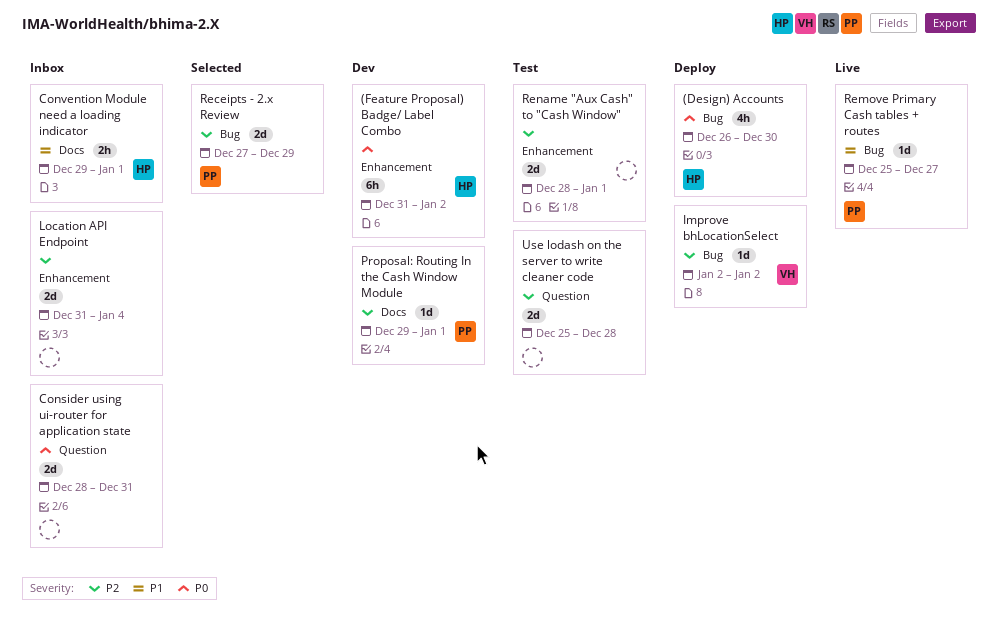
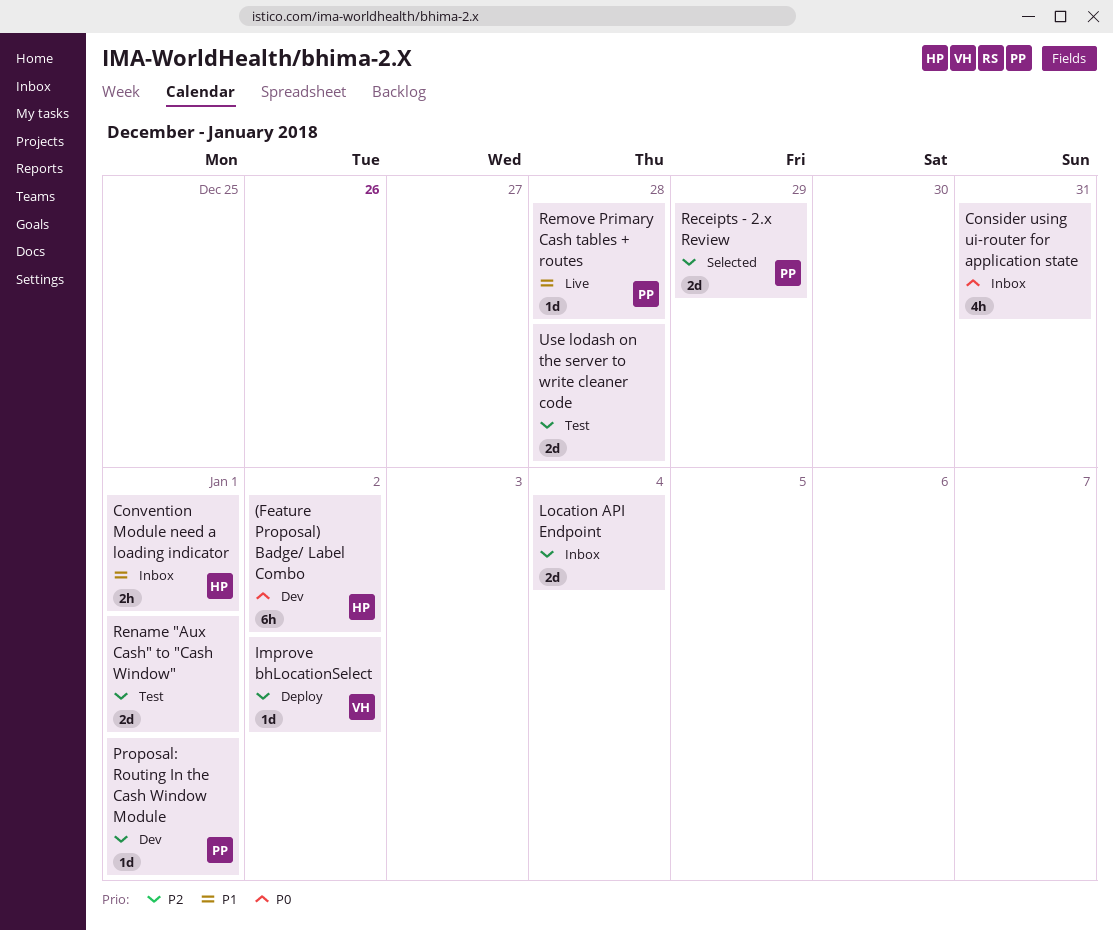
(Design) Accounts: present -> none
Consider using ui-router for application state, estimate: 2d -> 4h
Remove Primary Cash tables + routes, due: Dec 27 -> Dec 28

